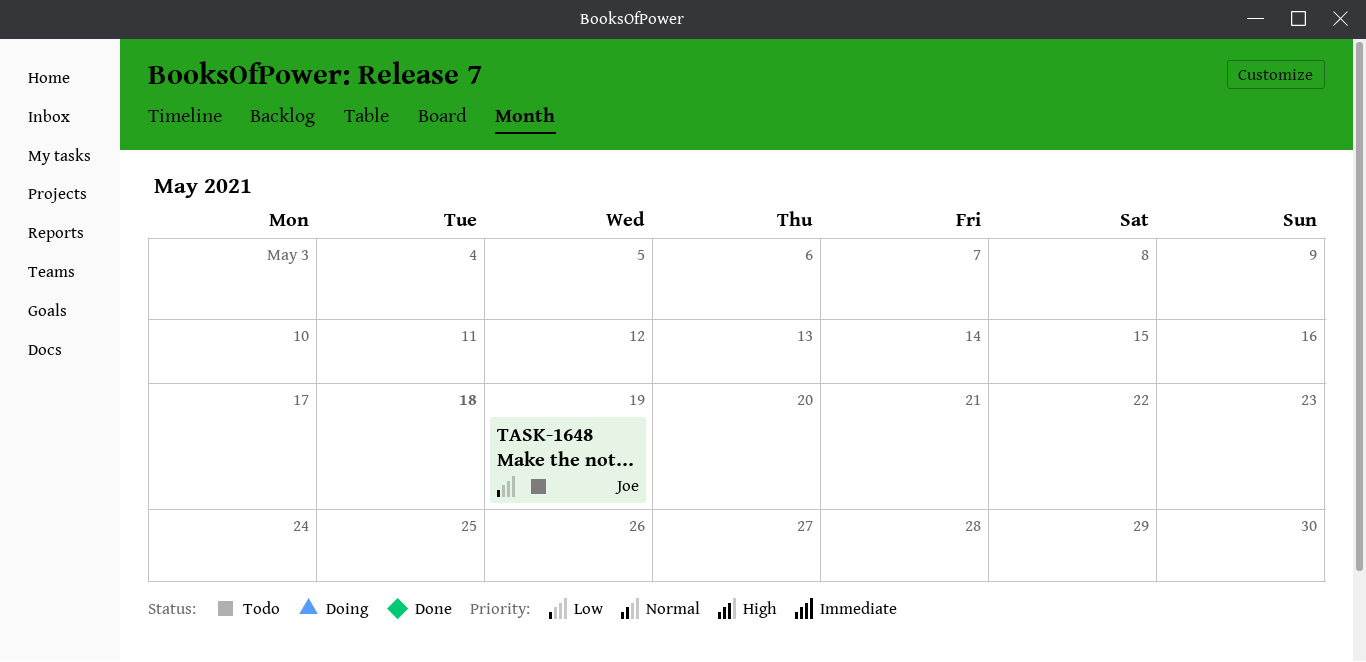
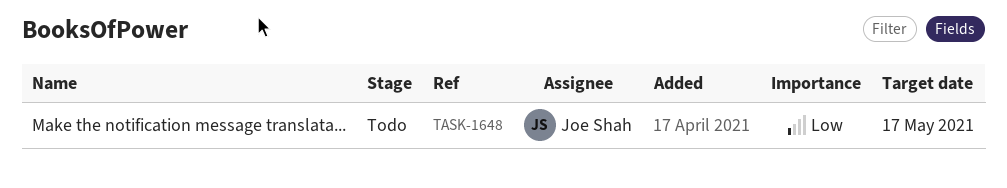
TASK-1648, due: May 19 -> May 17

